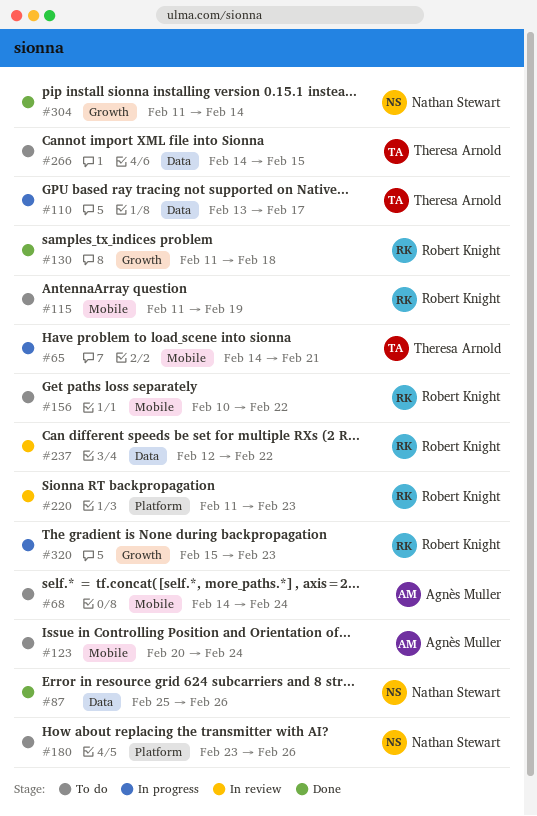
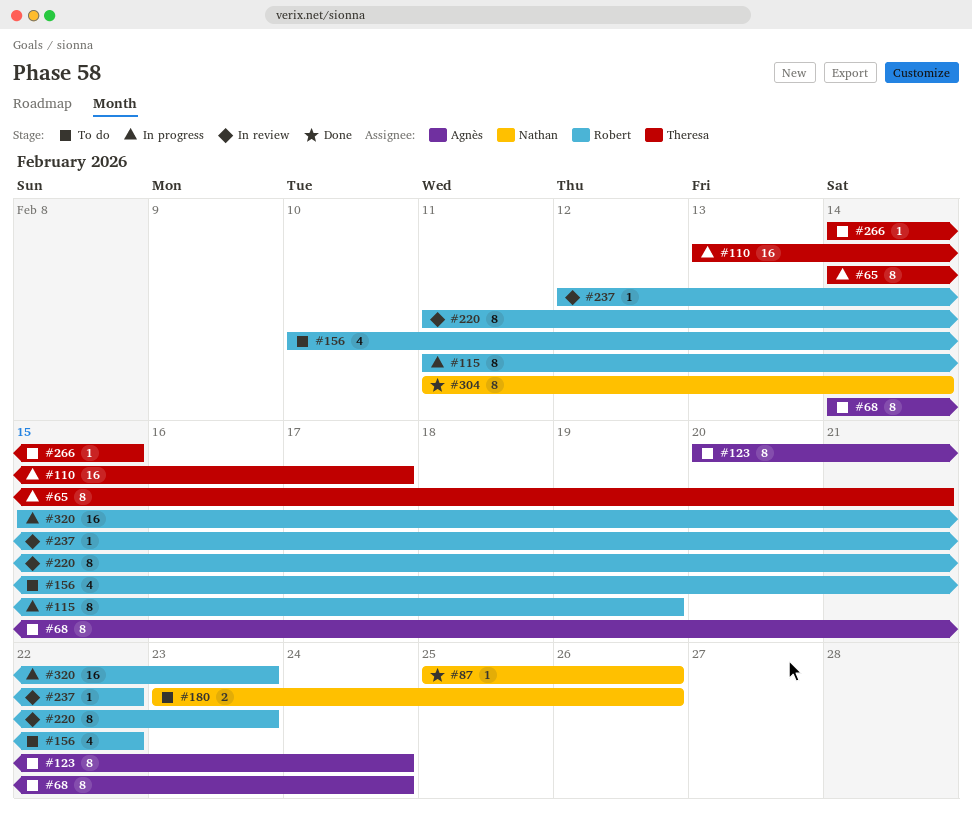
#115, status: To do -> In progress
#130: present -> none

